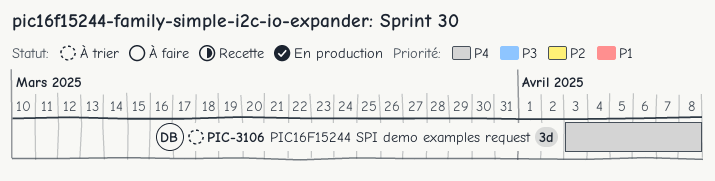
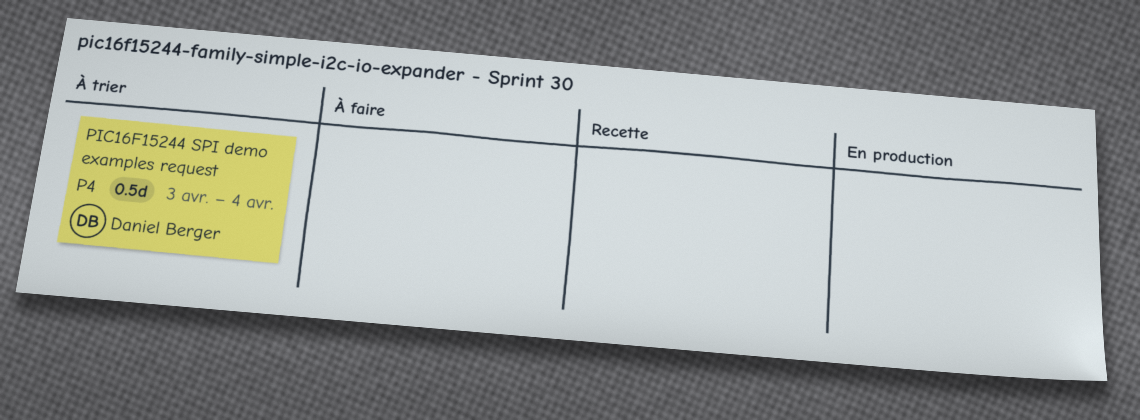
PIC16F15244 SPI demo examples request, estimate: 3d -> 0.5d
PIC16F15244 SPI demo examples request, due: Apr 8 -> Apr 4

